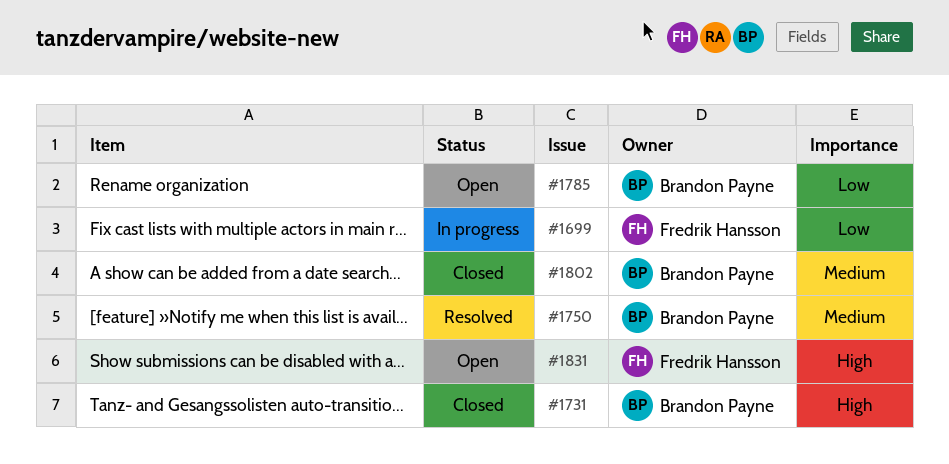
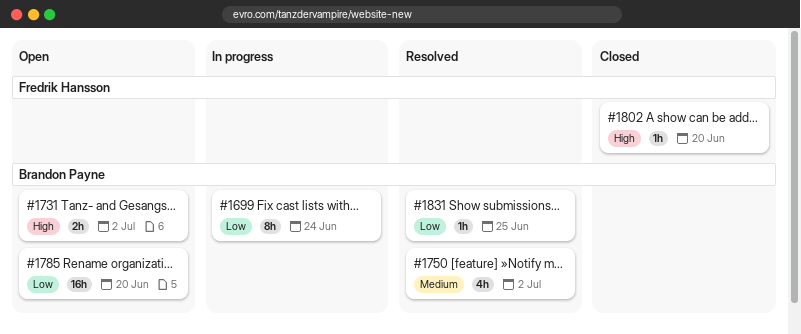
#1699, owner: Fredrik Hansson -> Brandon Payne
#1731, status: Closed -> Open
#1802, owner: Brandon Payne -> Fredrik Hansson
#1802, priority: Medium -> High
#1831, status: Open -> Resolved
#1831, owner: Fredrik Hansson -> Brandon Payne
#1831, priority: High -> Low

